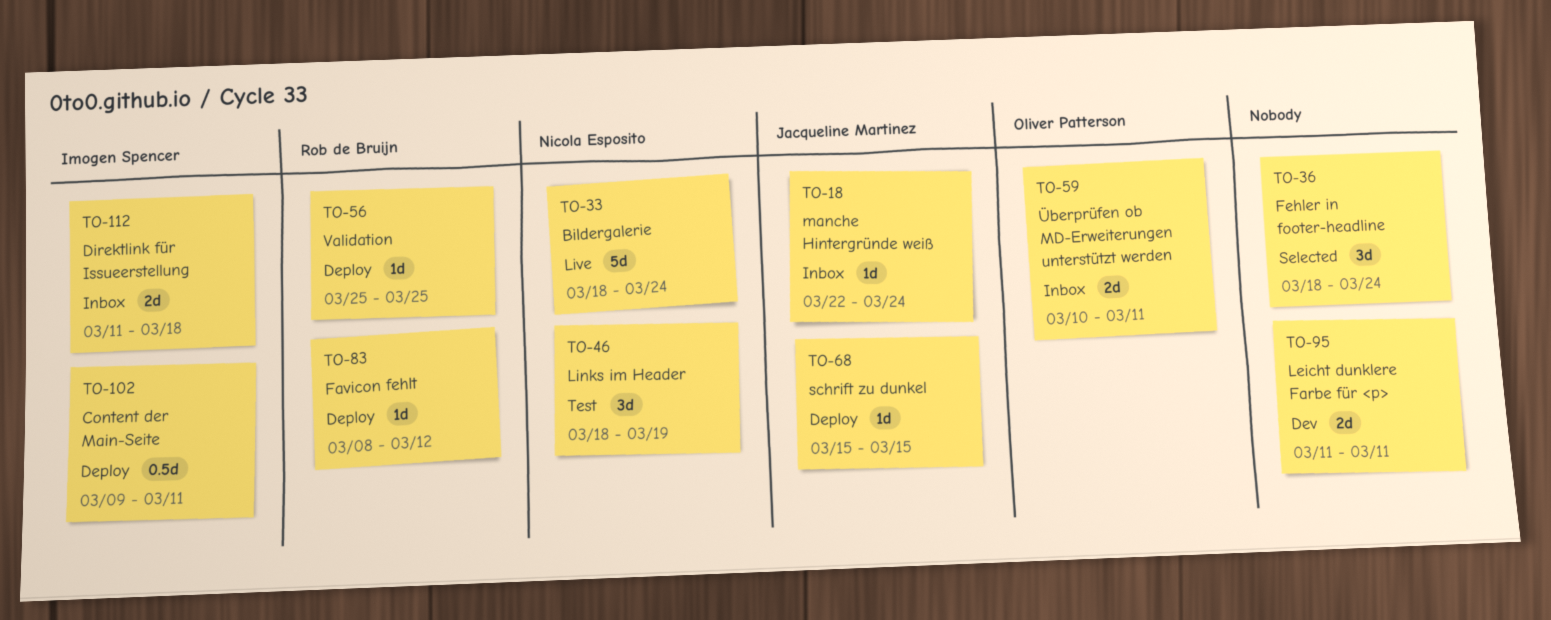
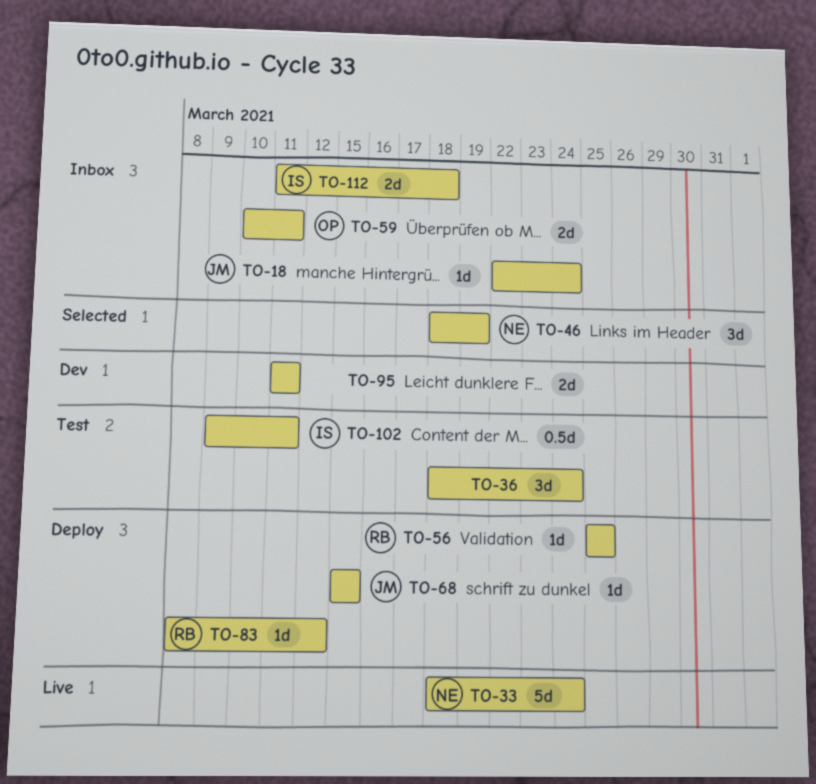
TO-36, status: Selected -> Test
TO-46, status: Test -> Selected
TO-102, status: Deploy -> Test

